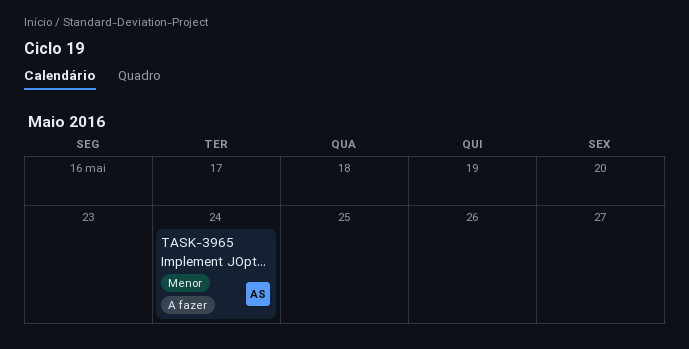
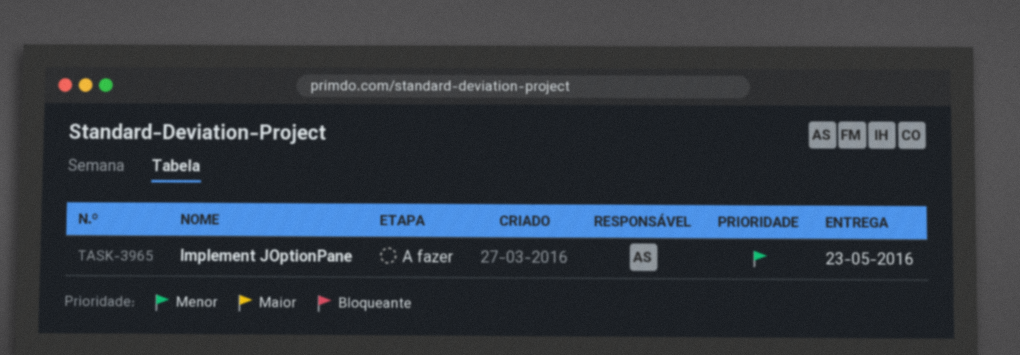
TASK-3965, due: May 24 -> May 23

